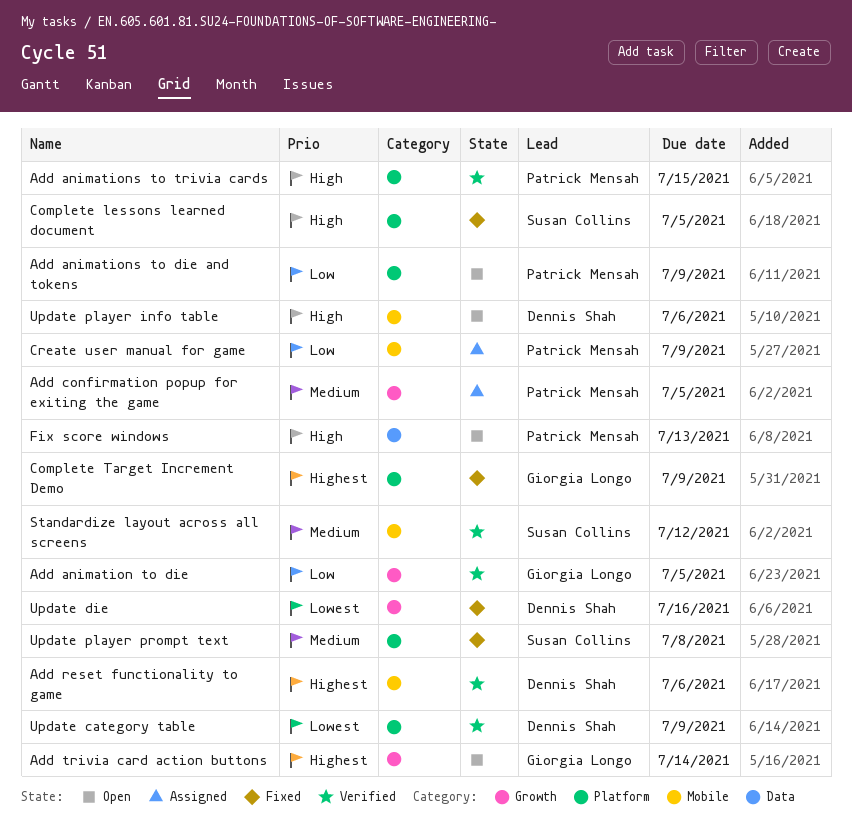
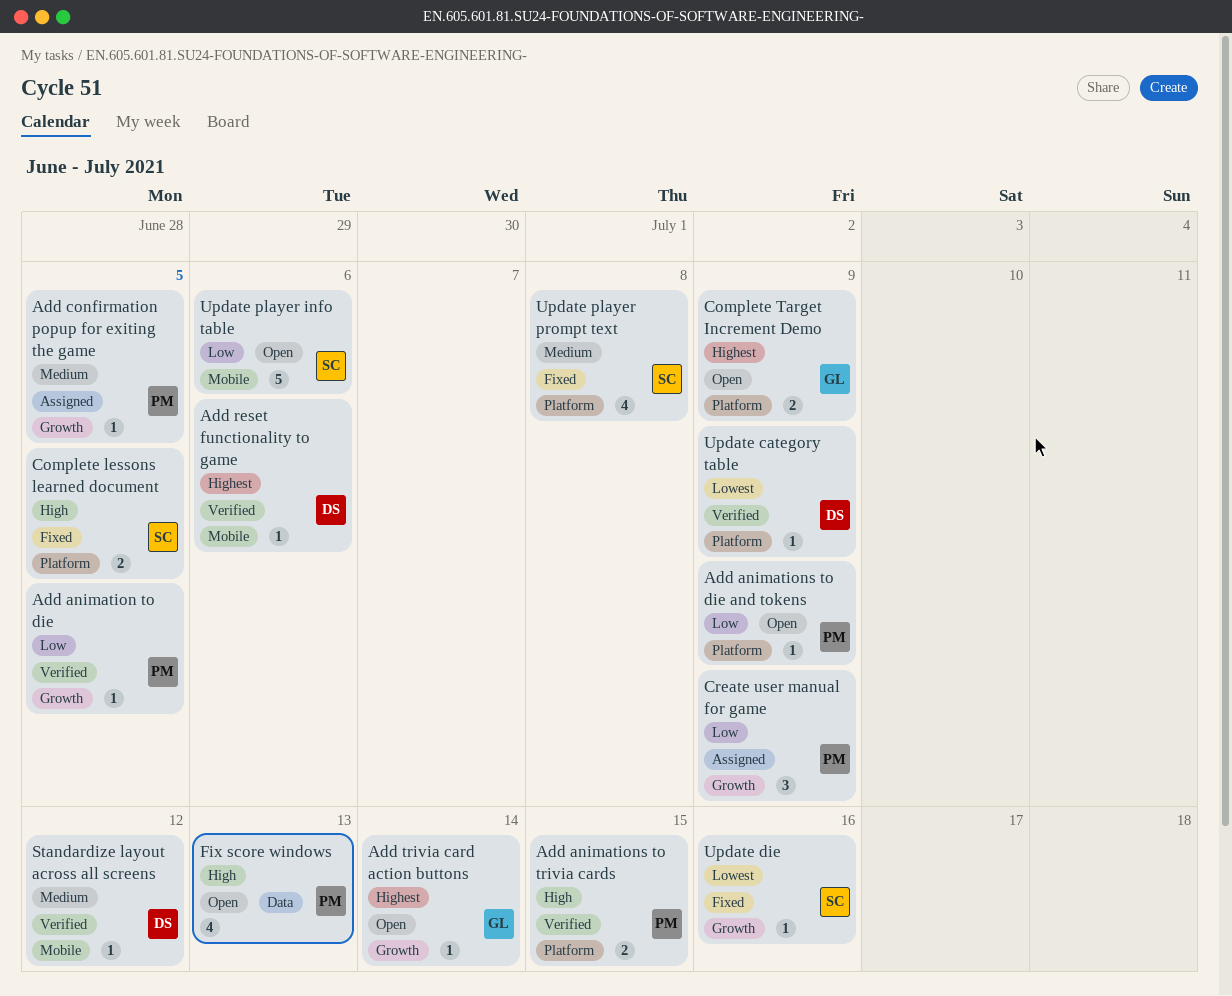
Add animation to die, owner: Giorgia Longo -> Patrick Mensah
Complete Target Increment Demo, status: Fixed -> Open
Create user manual for game, label: Mobile -> Growth
Standardize layout across all screens, owner: Susan Collins -> Dennis Shah
Update die, owner: Dennis Shah -> Susan Collins
Update player info table, owner: Dennis Shah -> Susan Collins
Update player info table, priority: High -> Low

